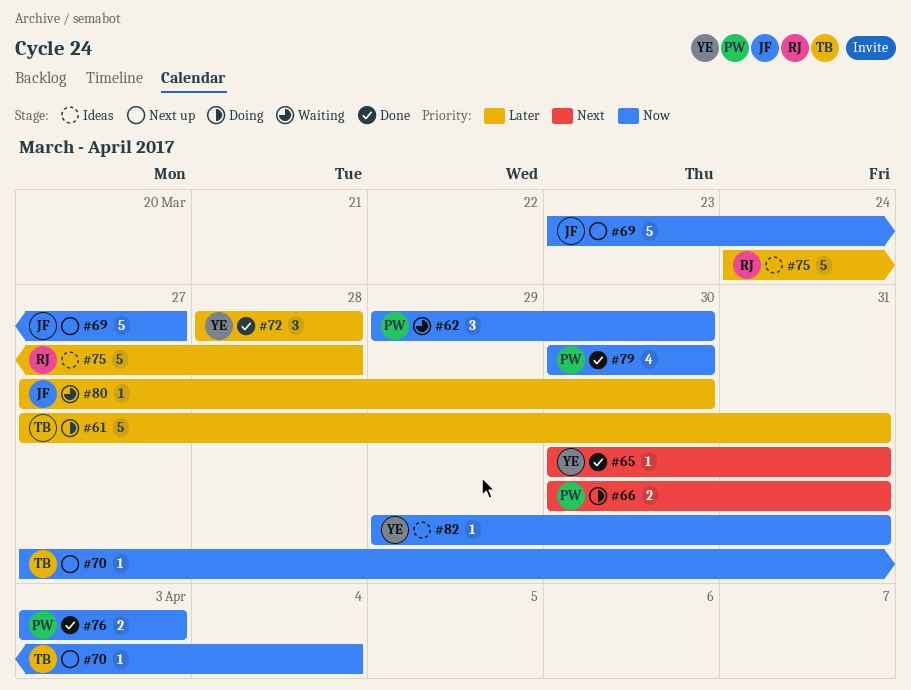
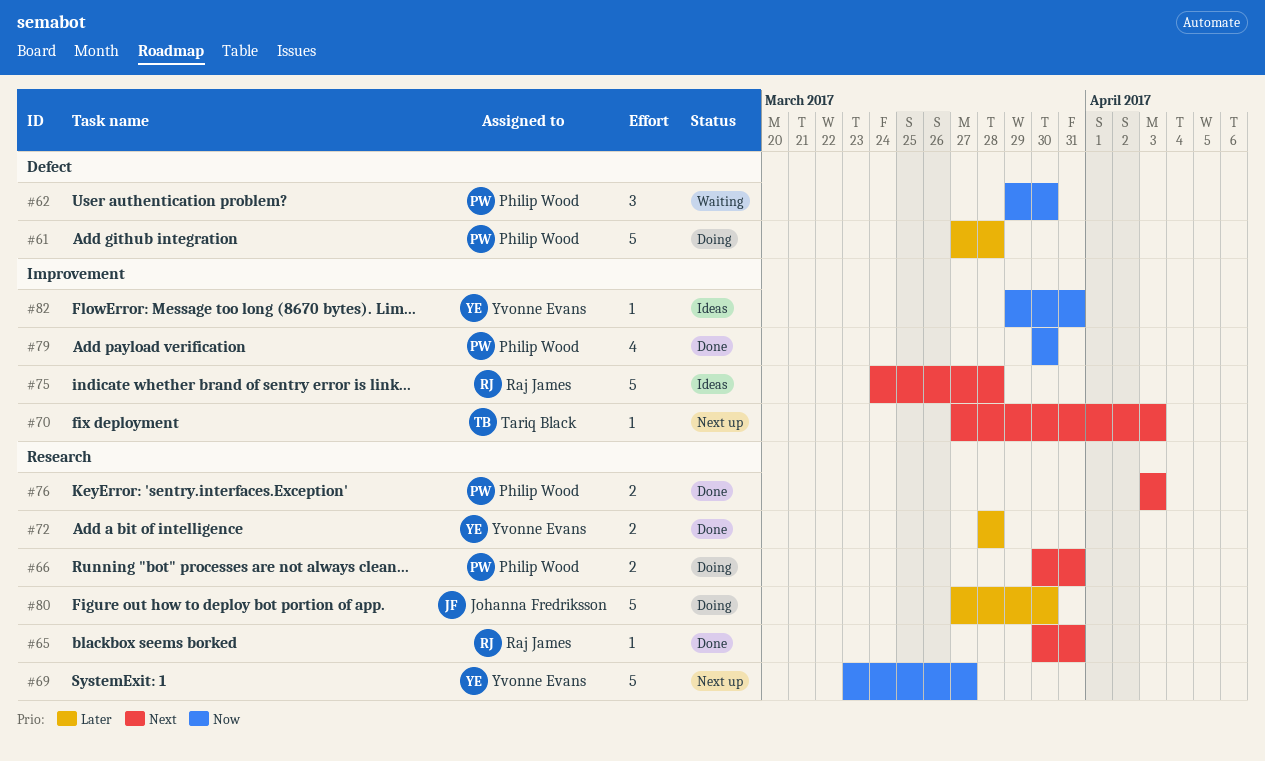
#61, owner: Tariq Black -> Philip Wood
#61, due: Mar 31 -> Mar 28
#65, owner: Yvonne Evans -> Raj James
#69, owner: Johanna Fredriksson -> Yvonne Evans
#70, priority: Now -> Next
#70, due: Apr 4 -> Apr 3
#72, estimate: 3 -> 2
#75, priority: Later -> Next
#76, priority: Now -> Next
#80, status: Waiting -> Doing
#80, estimate: 1 -> 5

